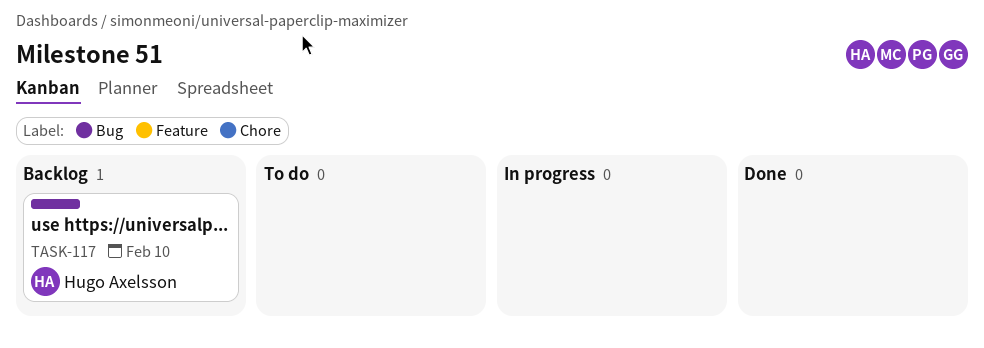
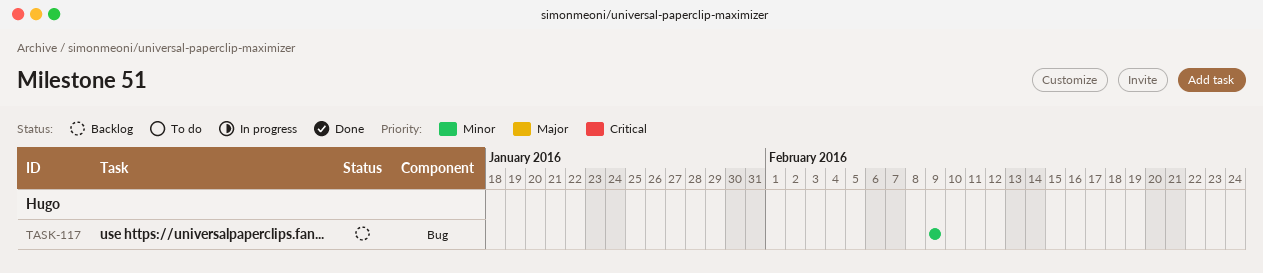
TASK-117, due: Feb 10 -> Feb 9

